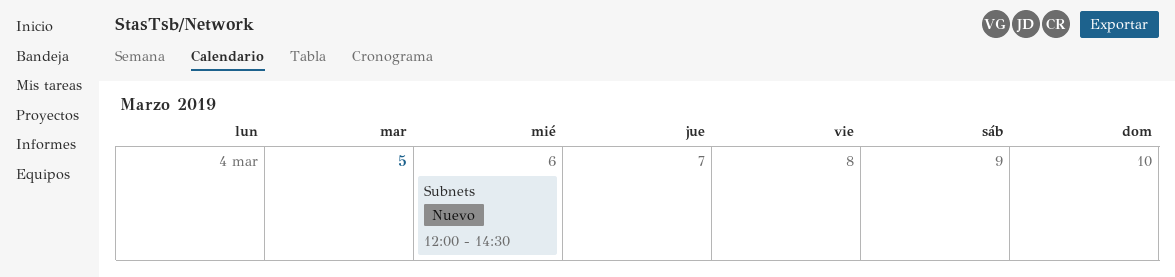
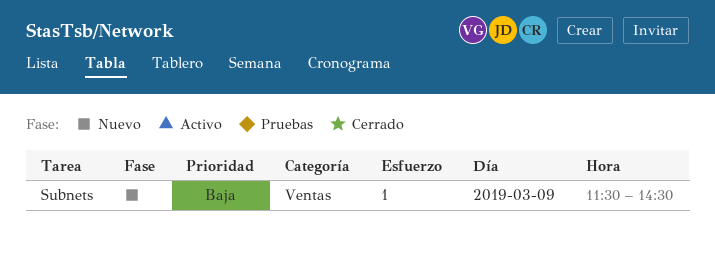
Subnets, day: Mar 6 -> Mar 9
Subnets, begins: 12:00 -> 11:30

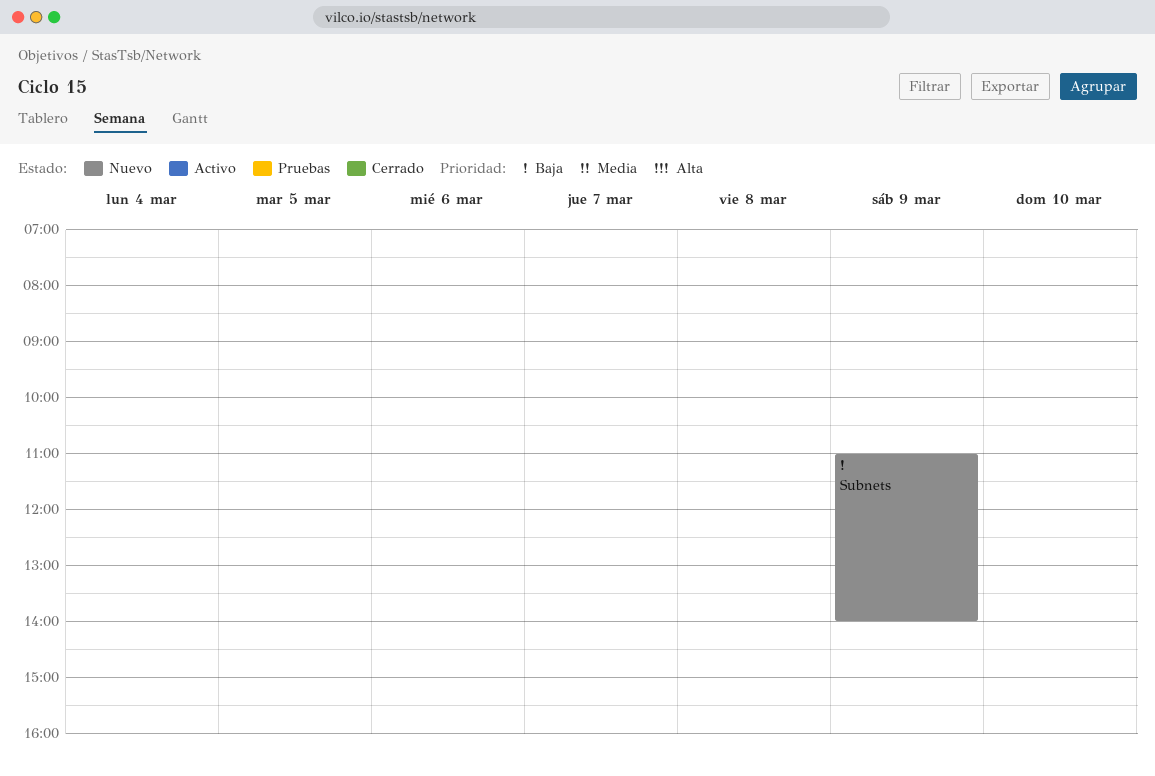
Subnets, begins: 11:30 -> 11:00
Subnets, ends: 14:30 -> 14:00

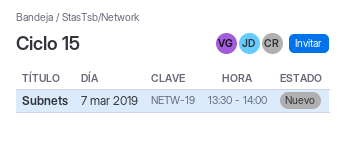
Subnets, day: Mar 9 -> Mar 7
Subnets, begins: 11:00 -> 13:30

